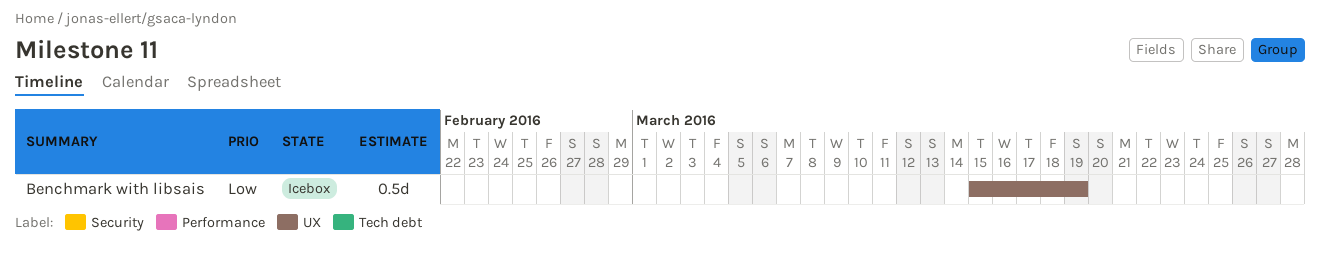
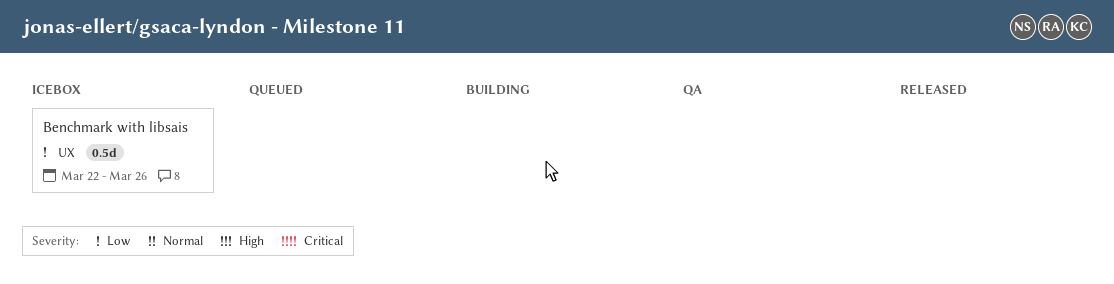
Benchmark with libsais, start: Mar 15 -> Mar 22
Benchmark with libsais, due: Mar 19 -> Mar 26

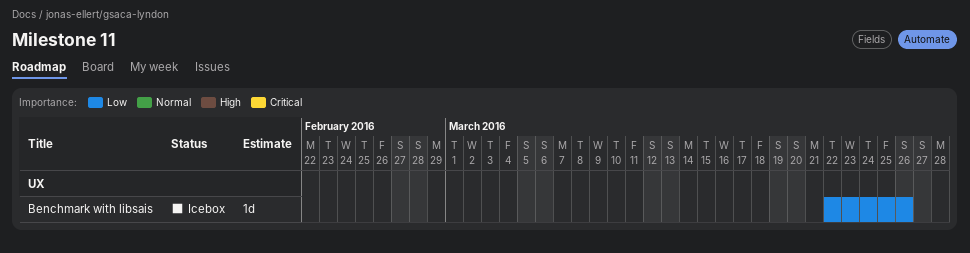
Benchmark with libsais, estimate: 0.5d -> 1d

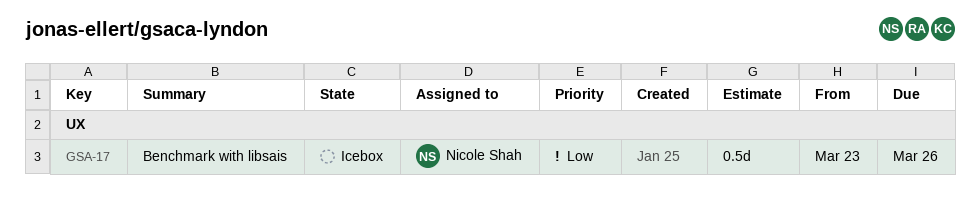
Benchmark with libsais, estimate: 1d -> 0.5d
Benchmark with libsais, start: Mar 22 -> Mar 23

